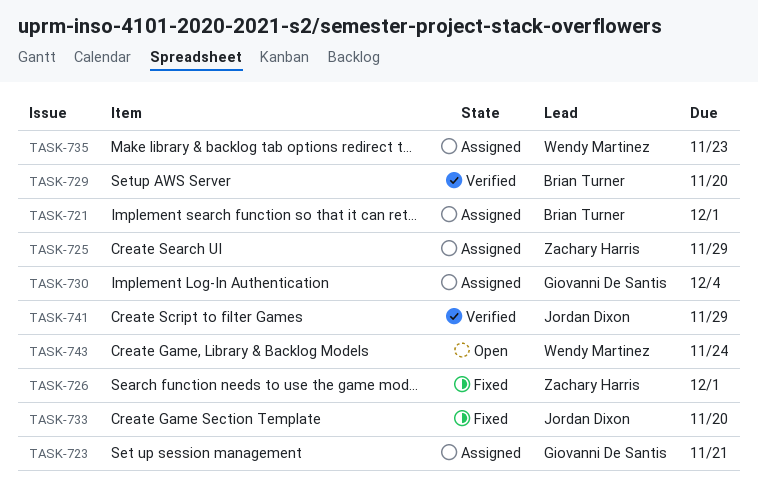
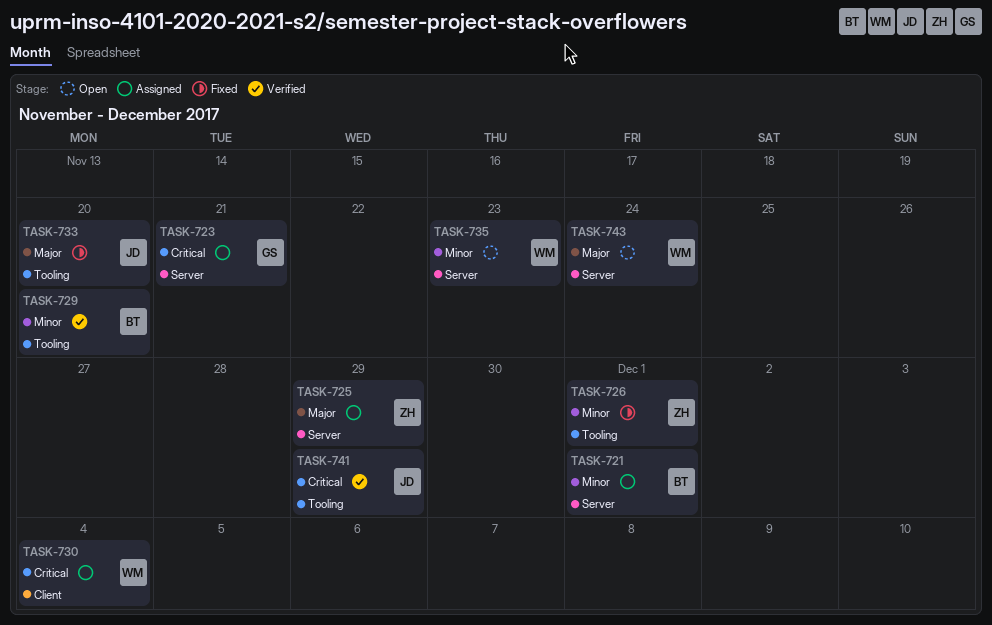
TASK-730, owner: Giovanni De Santis -> Wendy Martinez
TASK-735, status: Assigned -> Open

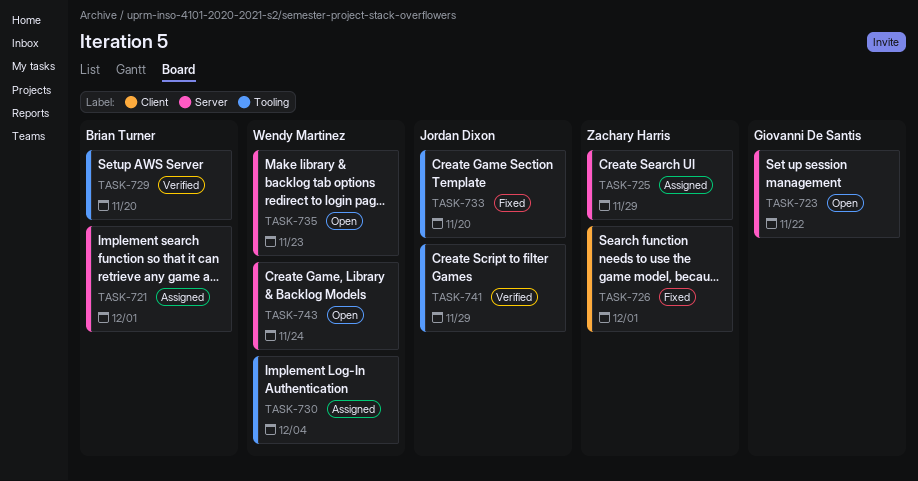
TASK-723, status: Assigned -> Open
TASK-723, due: Nov 21 -> Nov 22
TASK-726, label: Tooling -> Client
TASK-730, label: Client -> Tooling

